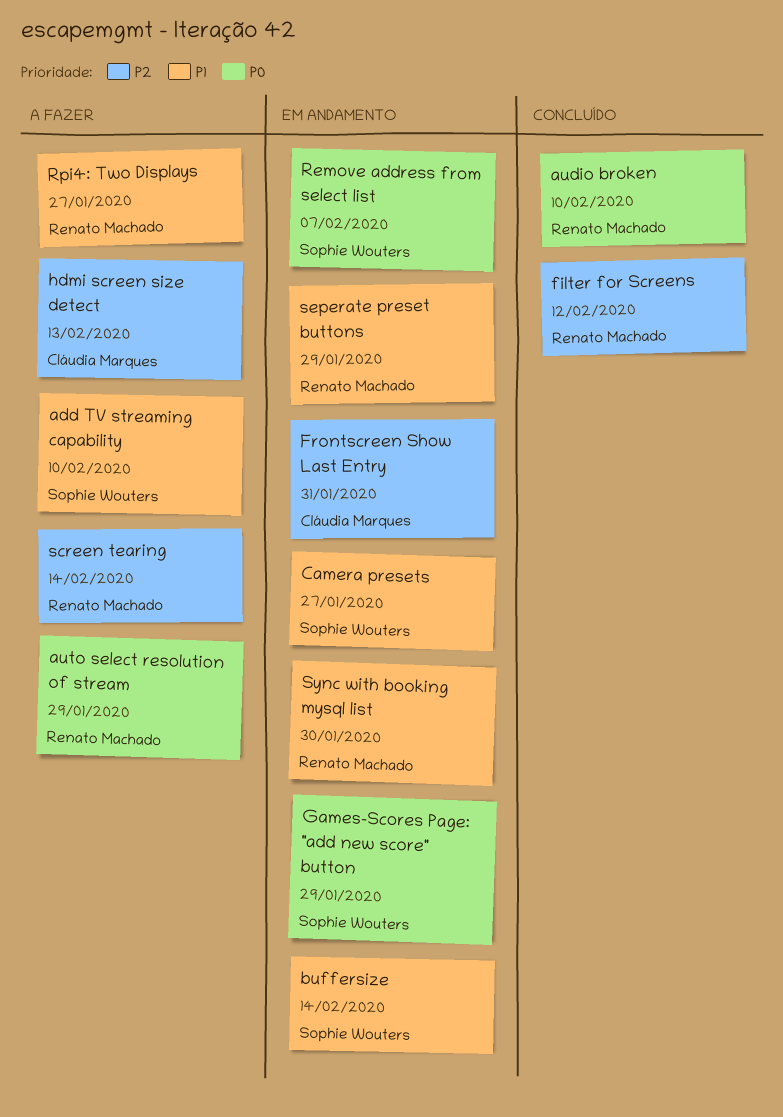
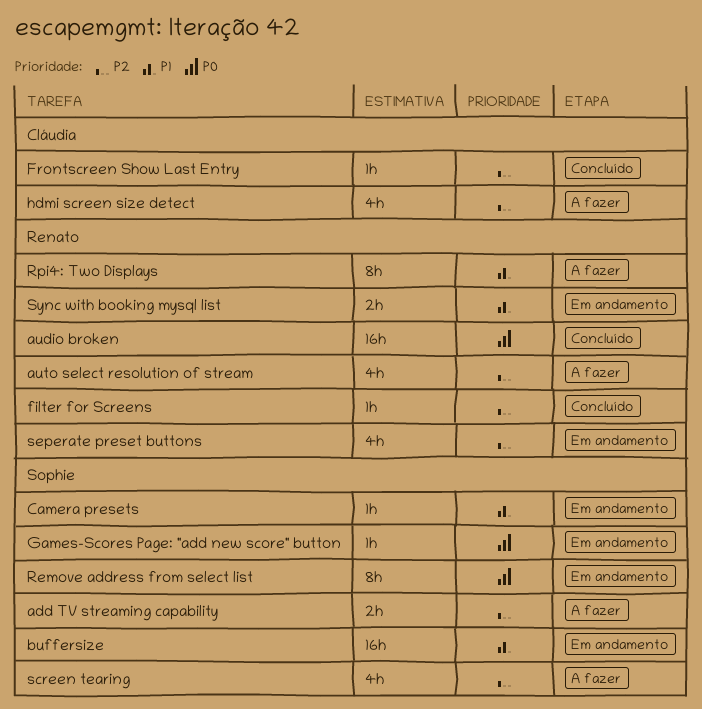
add TV streaming capability, priority: P1 -> P2
auto select resolution of stream, priority: P0 -> P2
Frontscreen Show Last Entry, status: Em andamento -> Concluído
screen tearing, owner: Renato Machado -> Sophie Wouters
seperate preset buttons, priority: P1 -> P2

